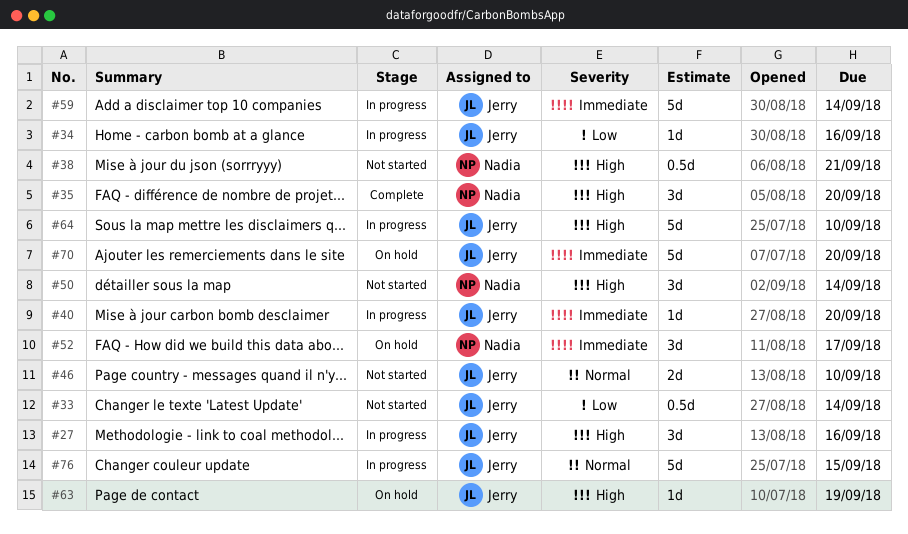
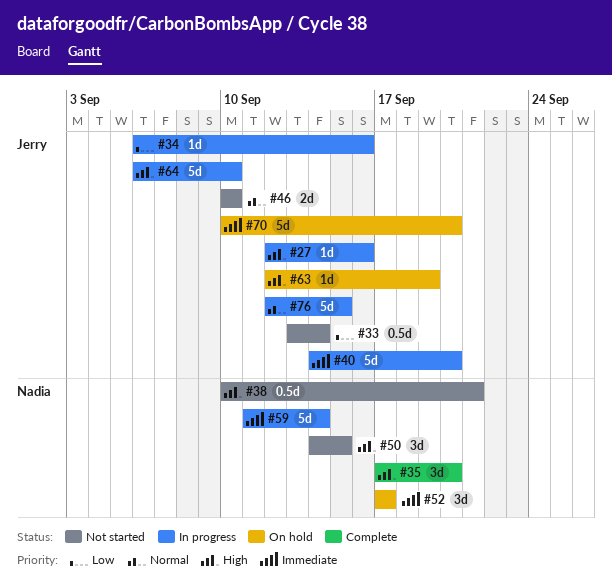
#27, estimate: 3d -> 1d
#40, estimate: 1d -> 5d
#50, due: Sep 14 -> Sep 15
#59, owner: Jerry -> Nadia

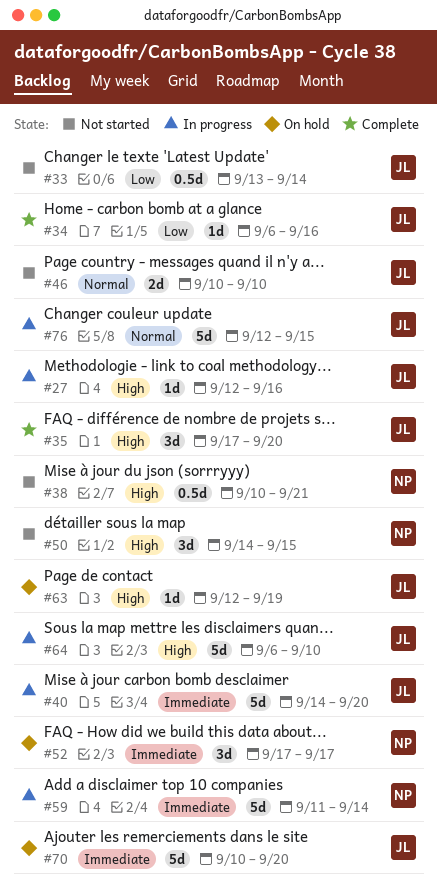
#34, status: In progress -> Complete
#35, owner: Nadia -> Jerry

